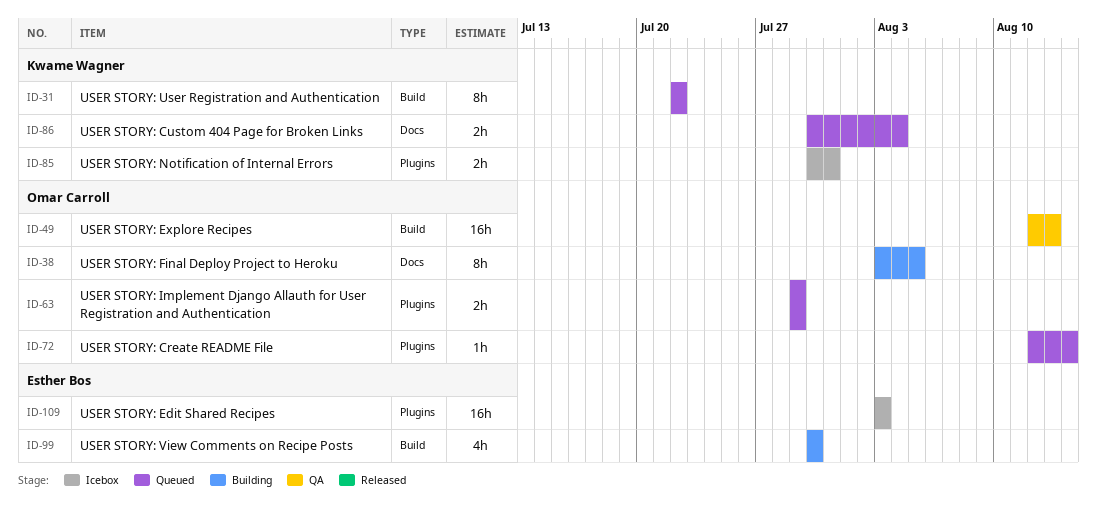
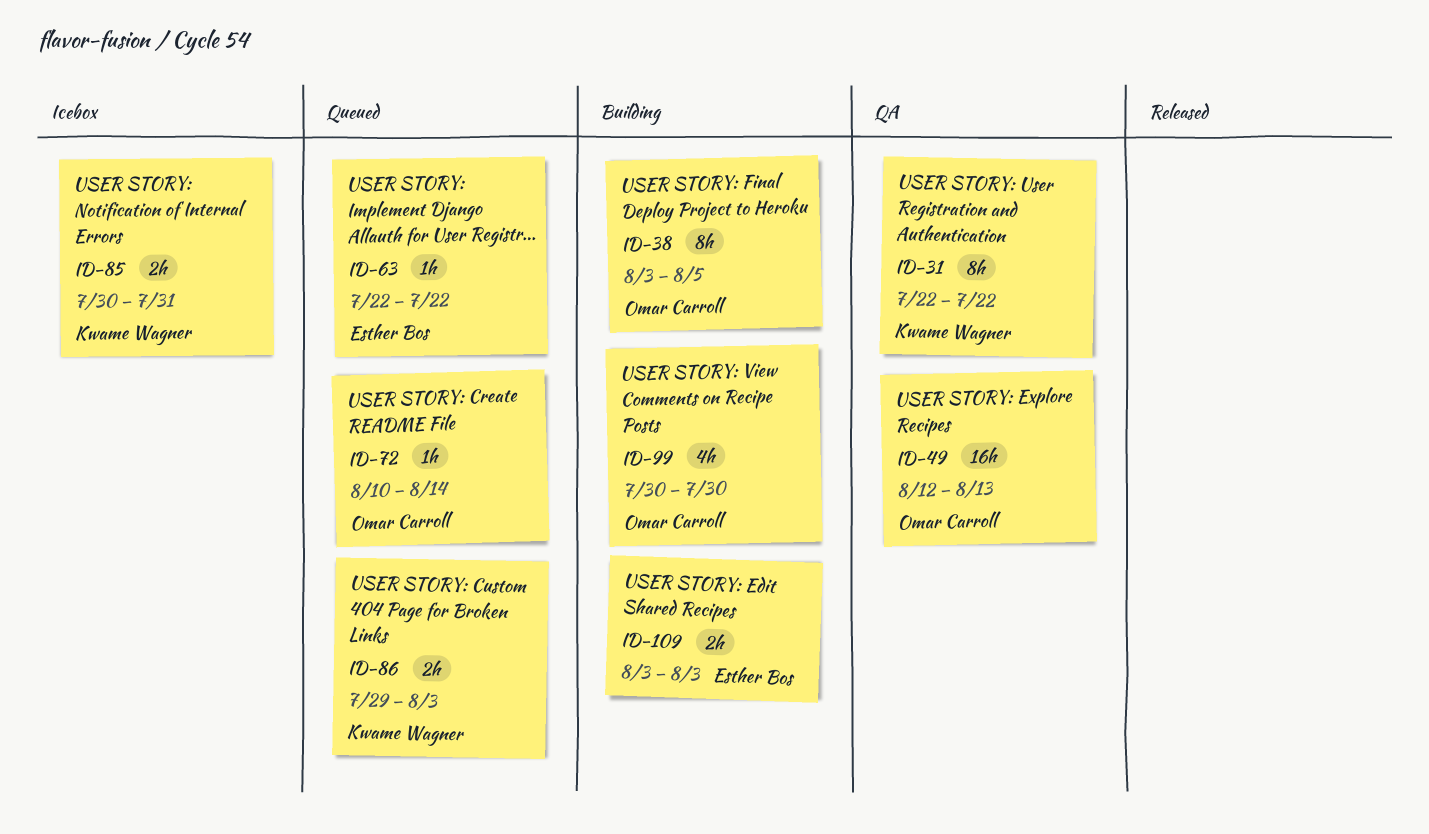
ID-31, status: Queued -> QA
ID-63, owner: Omar Carroll -> Esther Bos
ID-63, estimate: 2h -> 1h
ID-63, start: Jul 29 -> Jul 22
ID-63, due: Jul 29 -> Jul 22
ID-72, start: Aug 12 -> Aug 10
ID-86, start: Jul 30 -> Jul 29
ID-86, due: Aug 4 -> Aug 3
ID-99, owner: Esther Bos -> Omar Carroll
ID-109, status: Icebox -> Building
ID-109, estimate: 16h -> 2h

